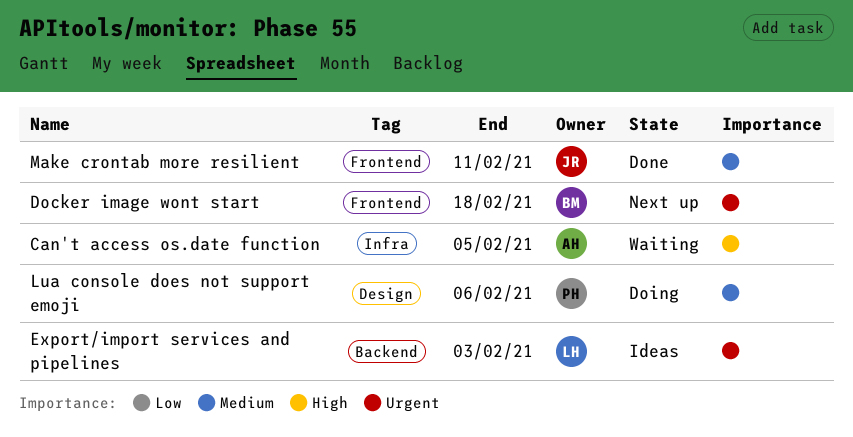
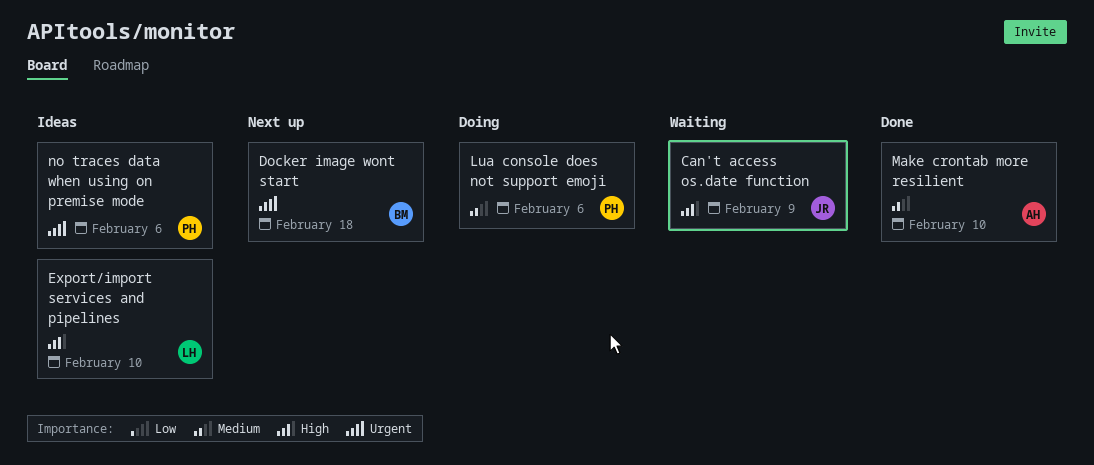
Can't access os.date function, owner: AH -> JR
Can't access os.date function, due: Feb 5 -> Feb 9
Export/import services and pipelines, priority: Urgent -> High
Export/import services and pipelines, due: Feb 3 -> Feb 10
Make crontab more resilient, owner: JR -> AH
Make crontab more resilient, due: Feb 11 -> Feb 10
no traces data when using on premise mode: none -> present

